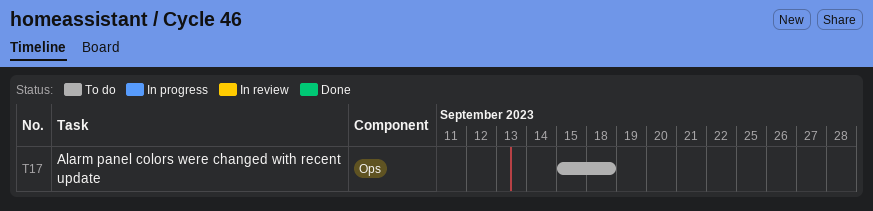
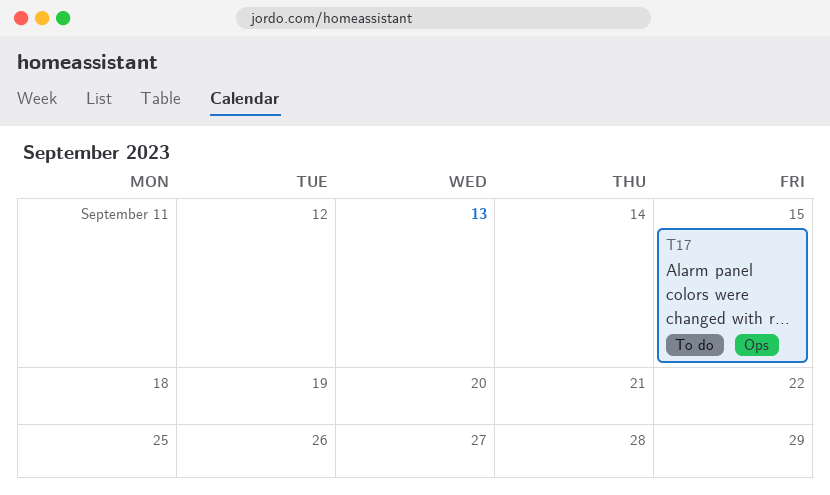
T17, due: Sep 18 -> Sep 15

